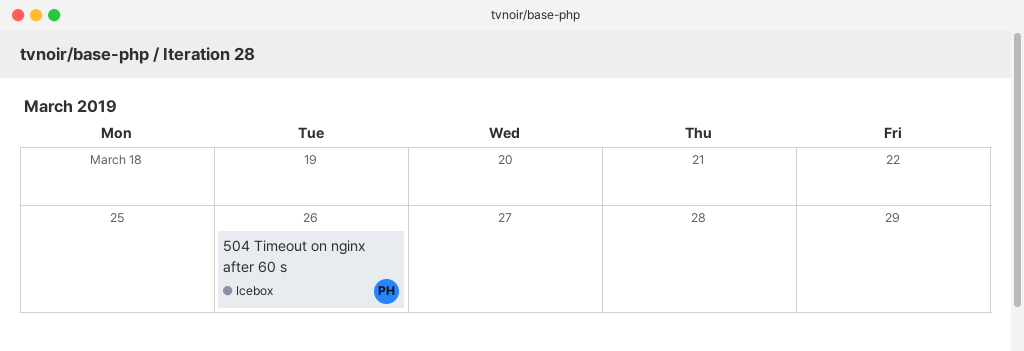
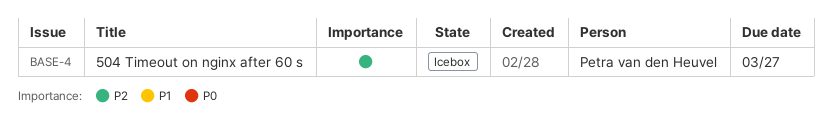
504 Timeout on nginx after 60 s, due: Mar 26 -> Mar 27

